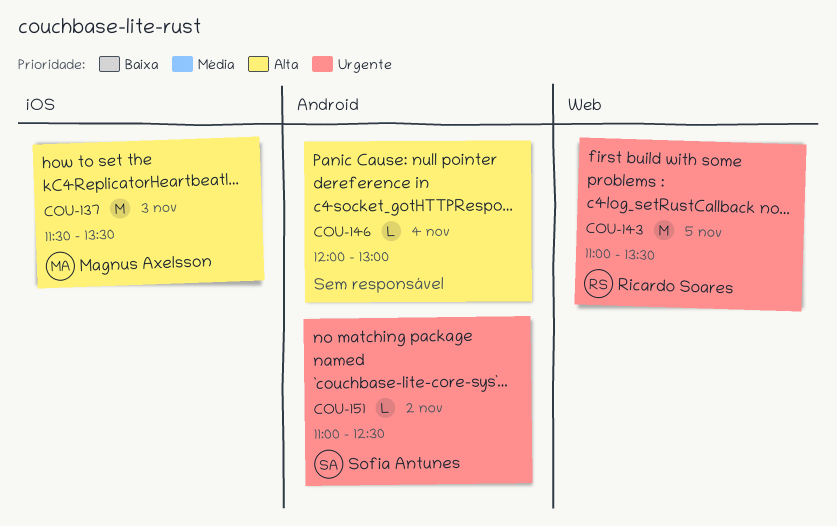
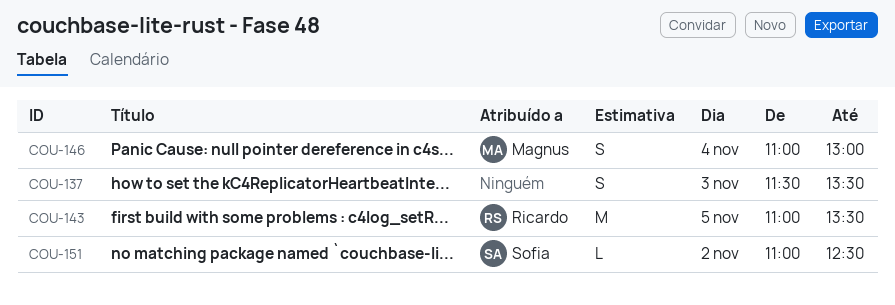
COU-137, owner: Magnus Axelsson -> none
COU-137, estimate: M -> S
COU-146, owner: none -> Magnus Axelsson
COU-146, estimate: L -> S
COU-146, begins: 12:00 -> 11:00

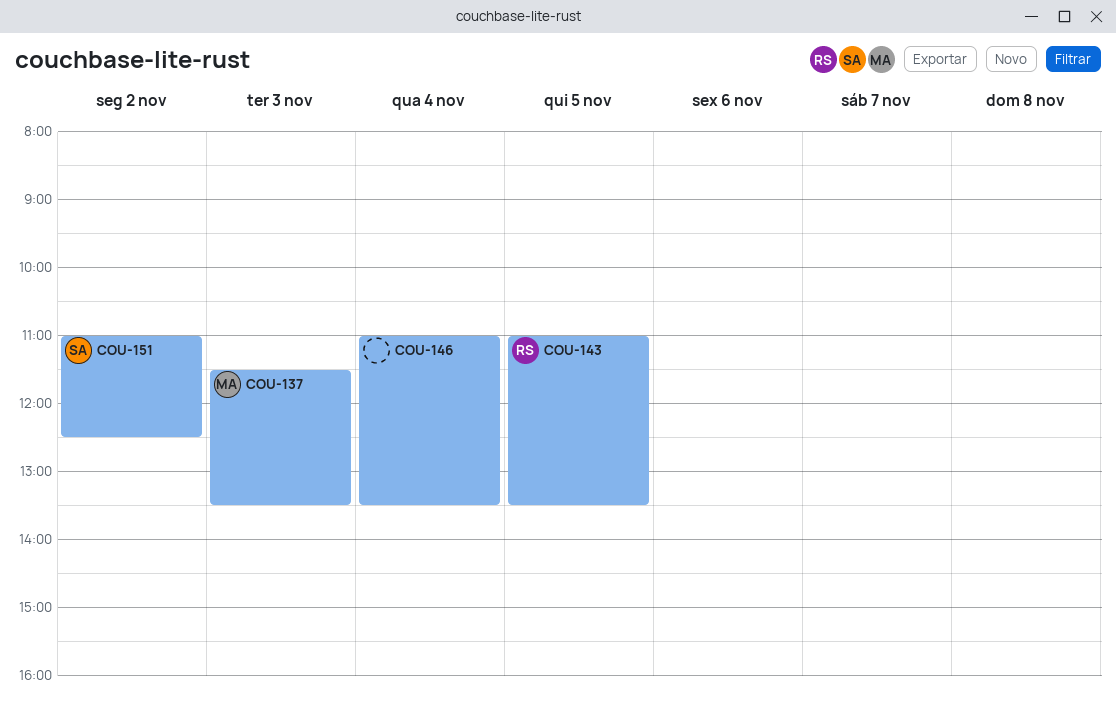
COU-137, owner: none -> Magnus
COU-146, owner: Magnus -> none
COU-146, ends: 13:00 -> 13:30

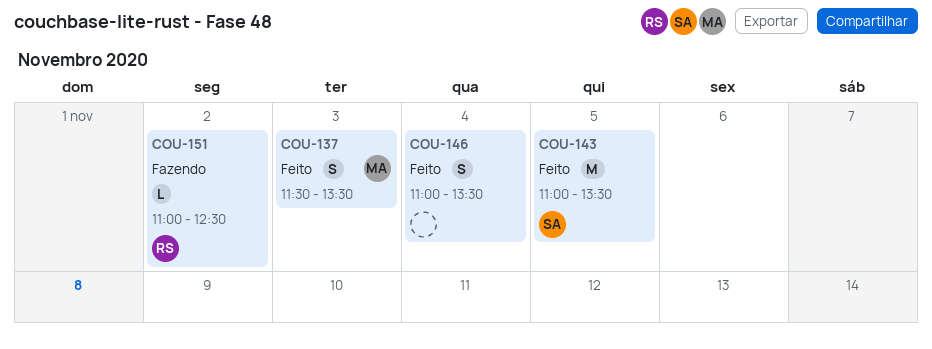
COU-143, owner: RS -> SA
COU-151, owner: SA -> RS

